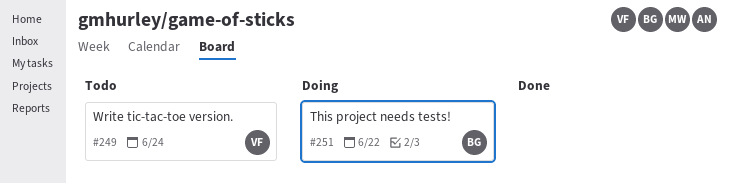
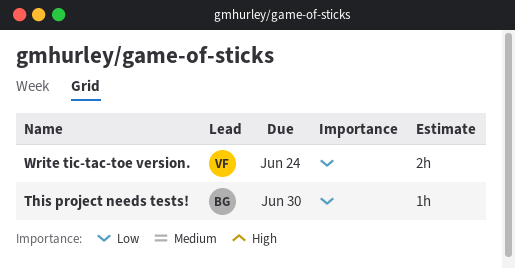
This project needs tests!, due: Jun 22 -> Jun 30

